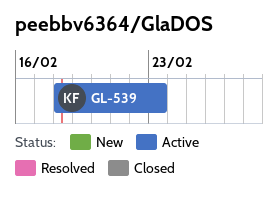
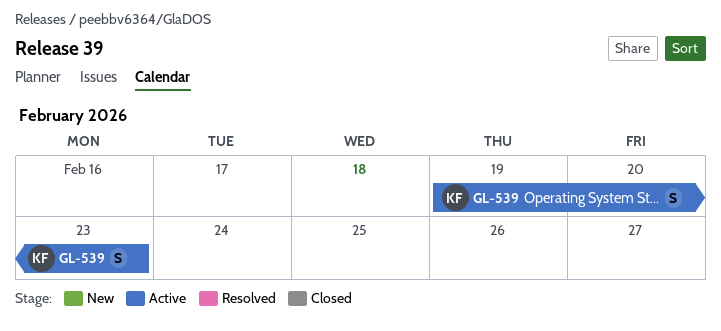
GL-539, start: Feb 18 -> Feb 19

